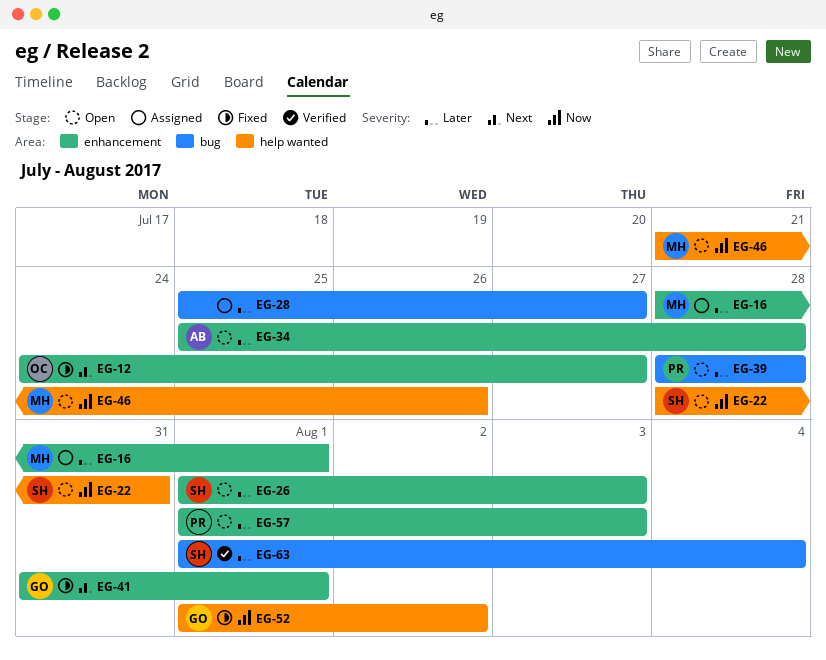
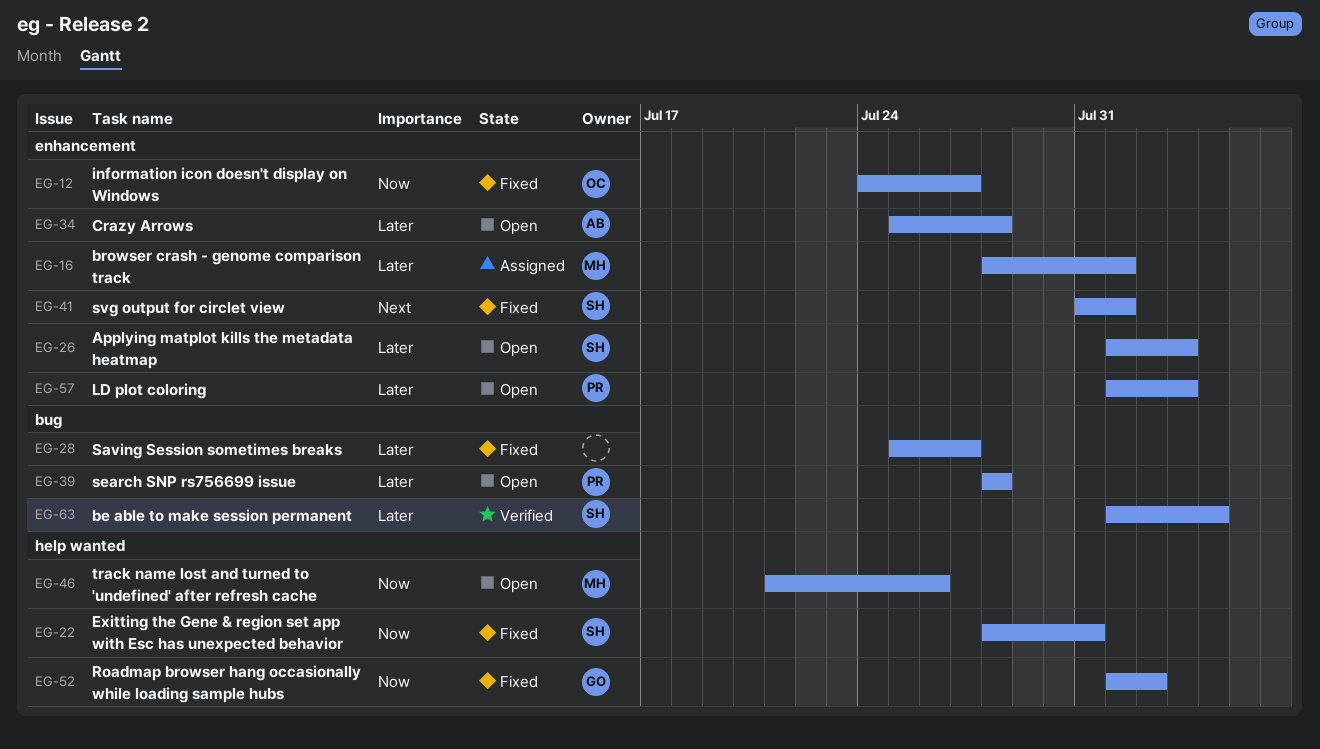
EG-12, priority: Next -> Now
EG-22, status: Open -> Fixed
EG-28, status: Assigned -> Fixed
EG-41, owner: GO -> SH

